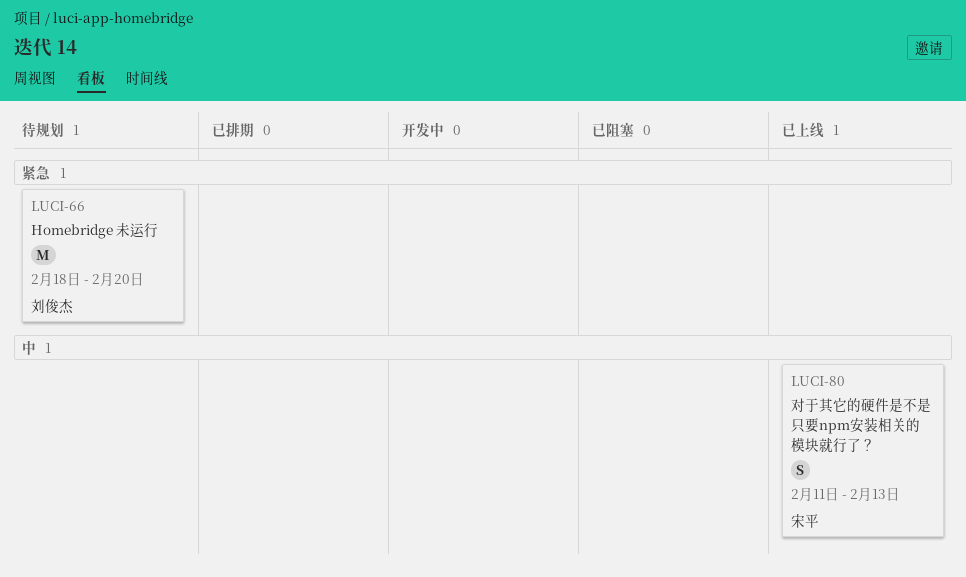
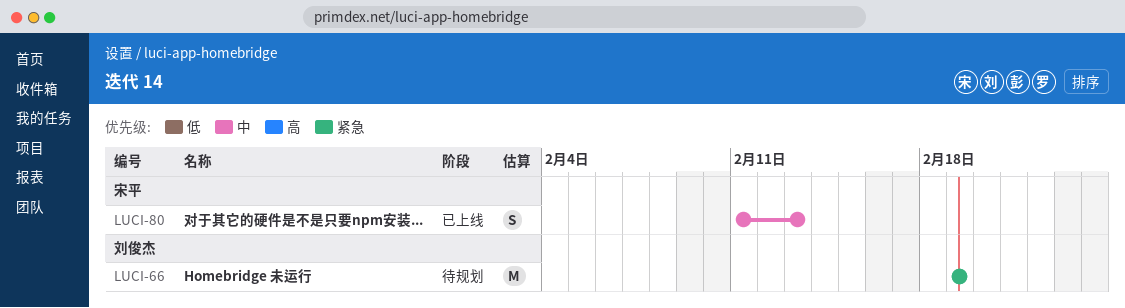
LUCI-66, start: Feb 18 -> Feb 19
LUCI-66, due: Feb 20 -> Feb 19

